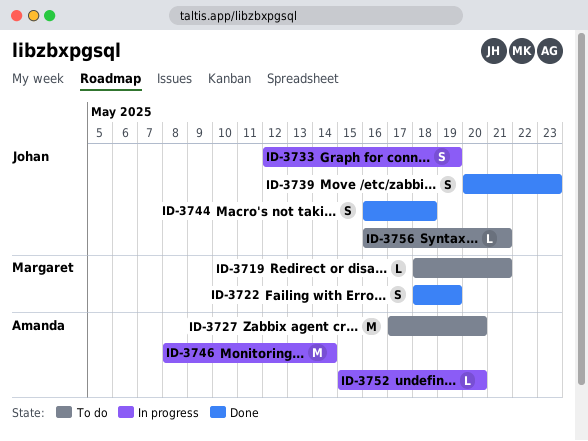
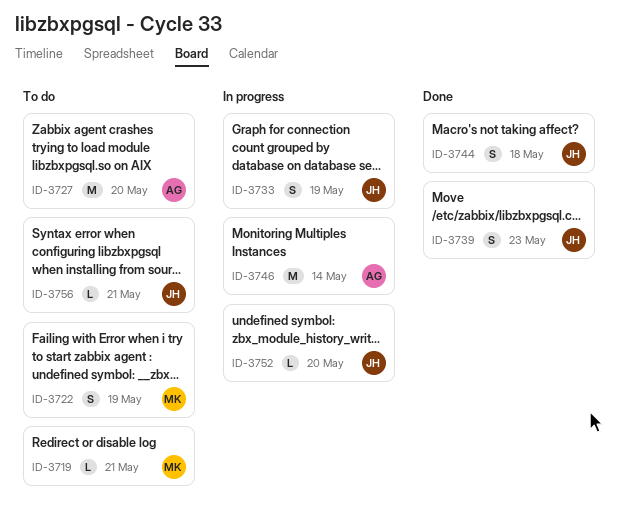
ID-3722, status: Done -> To do
ID-3752, owner: Amanda -> Johan

